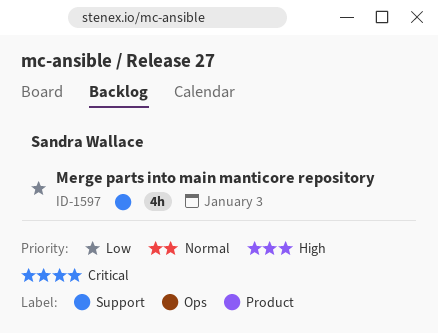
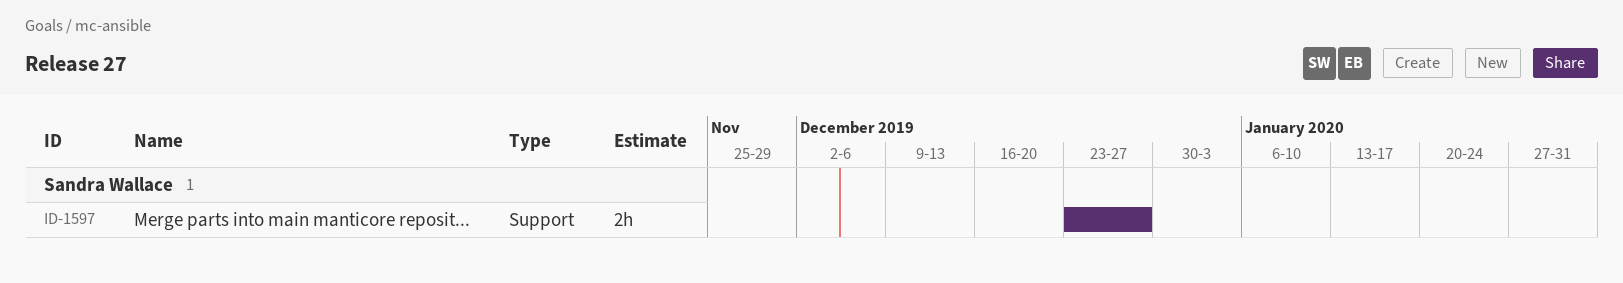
ID-1597, estimate: 4h -> 2h
ID-1597, due: Jan 3 -> Dec 27

